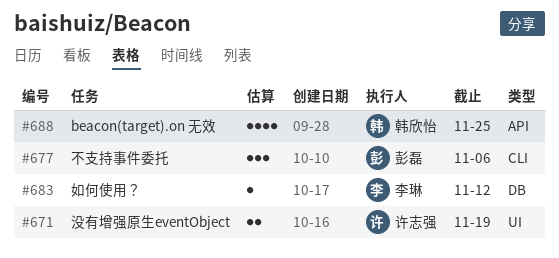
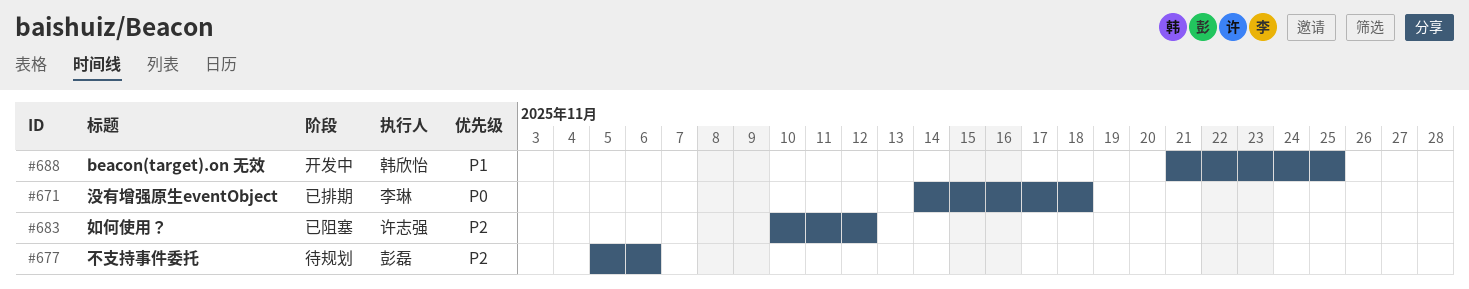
#671, owner: 许志强 -> 李琳
#671, due: Nov 19 -> Nov 18
#683, owner: 李琳 -> 许志强

